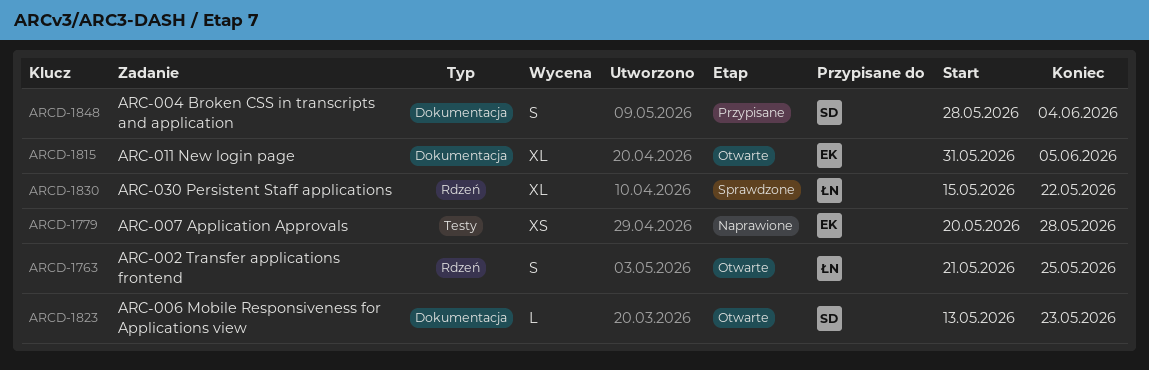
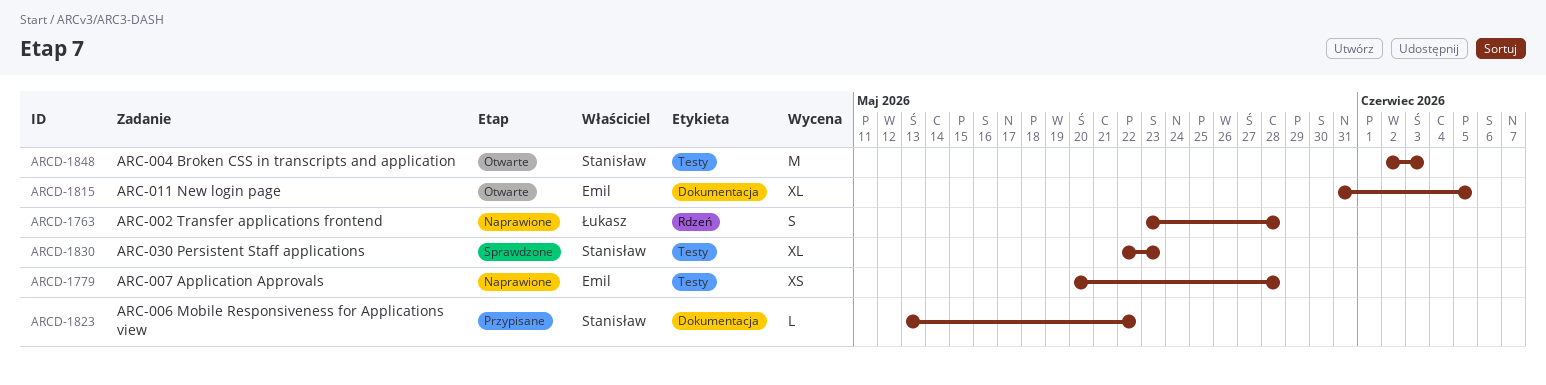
ARCD-1763, status: Otwarte -> Naprawione
ARCD-1763, start: May 21 -> May 23
ARCD-1763, due: May 25 -> May 28
ARCD-1823, status: Otwarte -> Przypisane
ARCD-1823, due: May 23 -> May 22
ARCD-1830, owner: Łukasz -> Stanisław
ARCD-1830, label: Rdzeń -> Testy
ARCD-1830, start: May 15 -> May 22
ARCD-1830, due: May 22 -> May 23
ARCD-1848, status: Przypisane -> Otwarte
ARCD-1848, label: Dokumentacja -> Testy
ARCD-1848, estimate: S -> M
ARCD-1848, start: May 28 -> Jun 2
ARCD-1848, due: Jun 4 -> Jun 3

